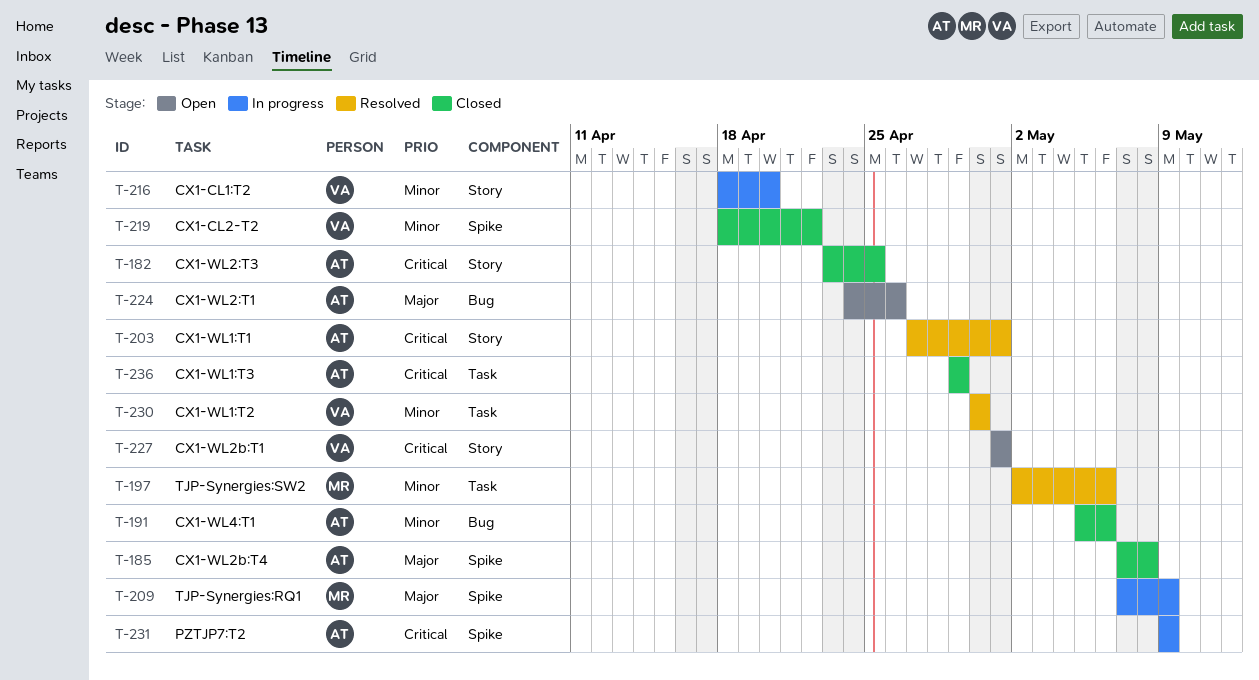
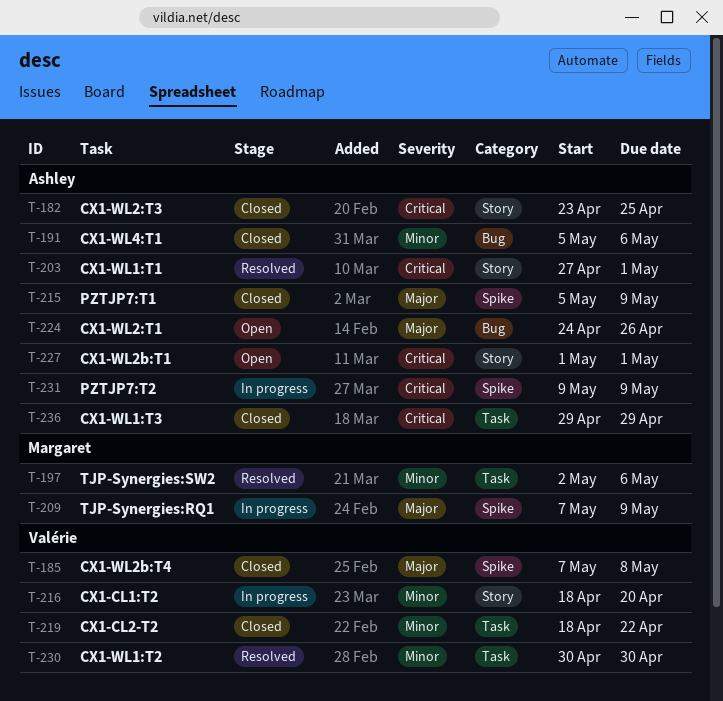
T-185, owner: Ashley -> Valérie
T-215: none -> present
T-219, label: Spike -> Task
T-227, owner: Valérie -> Ashley

